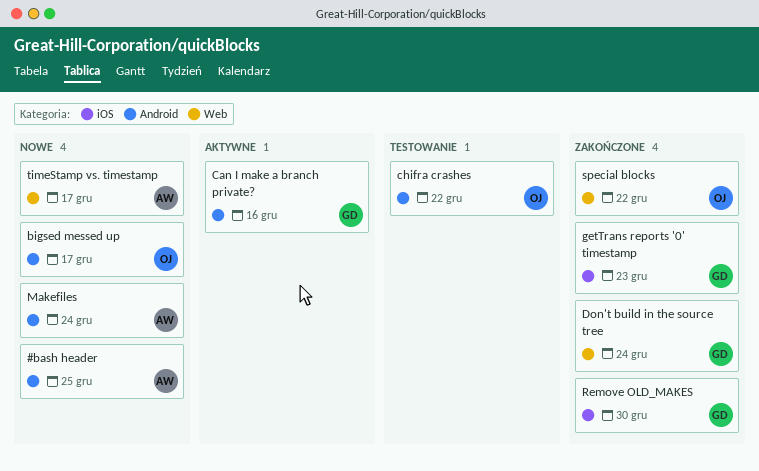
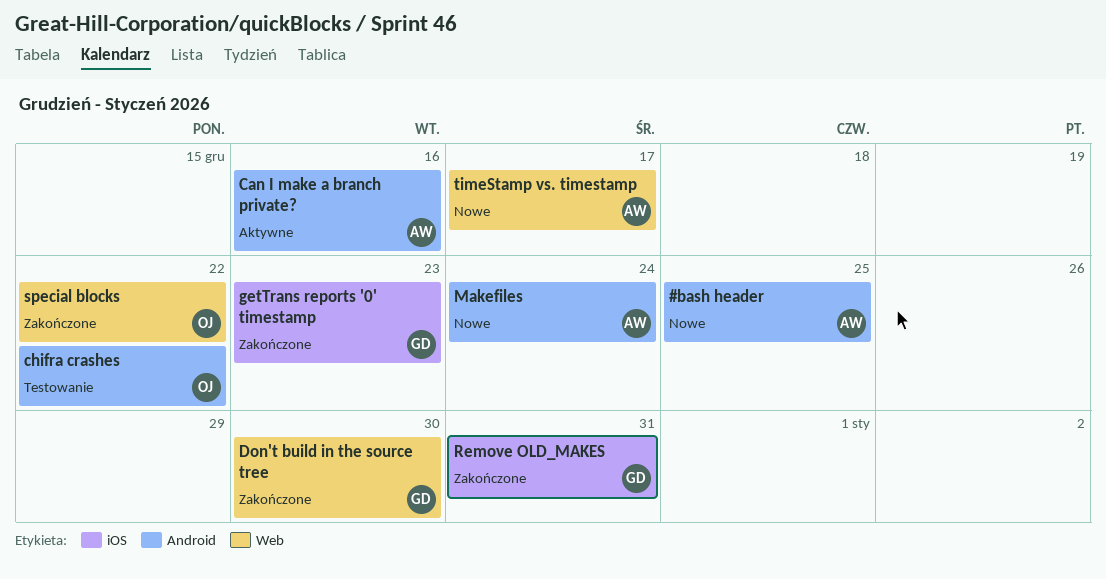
bigsed messed up: present -> none
Can I make a branch private?, owner: GD -> AW
Don't build in the source tree, due: Dec 24 -> Dec 30
Remove OLD_MAKES, due: Dec 30 -> Dec 31

